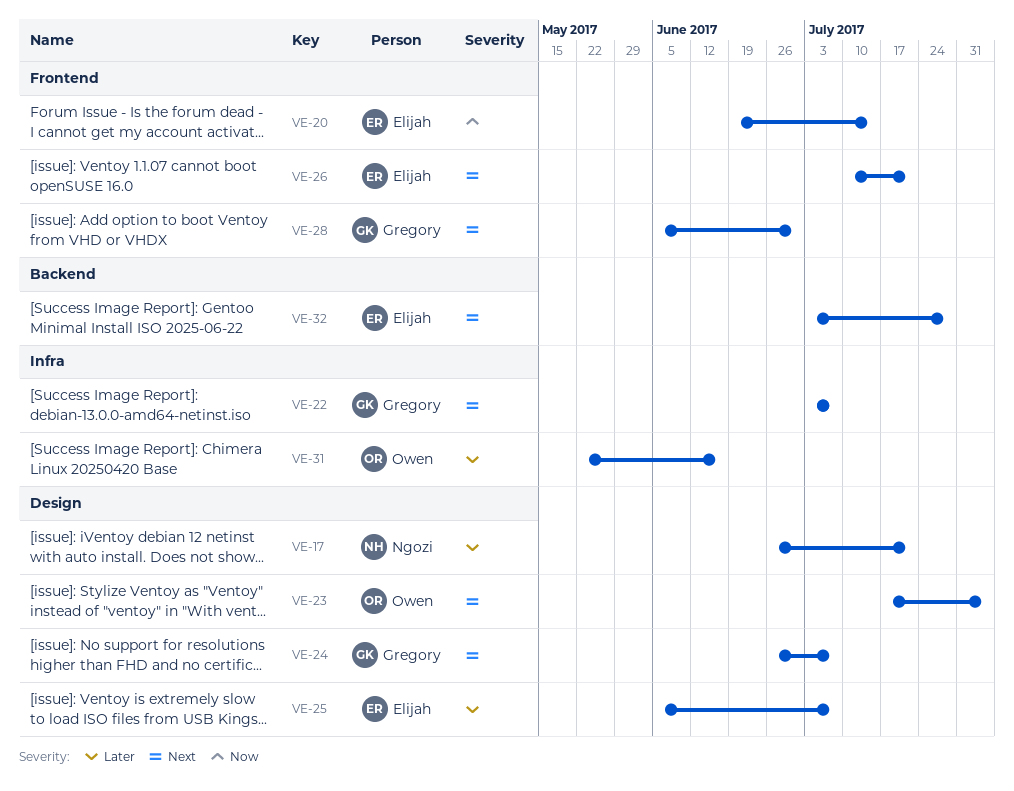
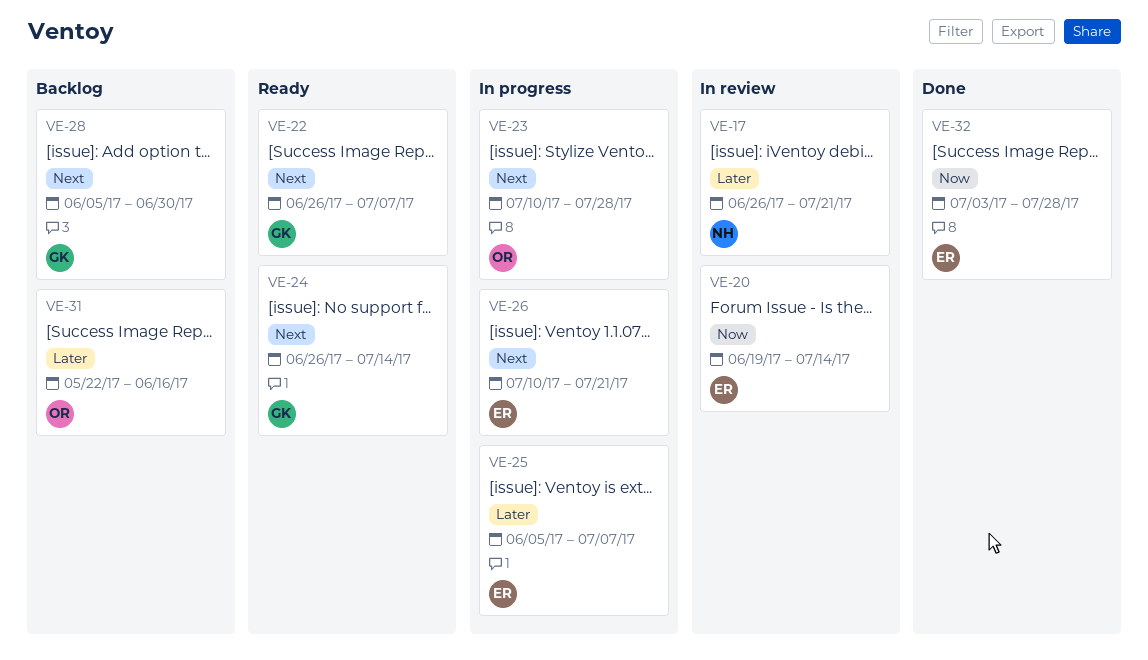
VE-22, start: Jul 3 -> Jun 26
VE-23, start: Jul 17 -> Jul 10
VE-23, due: Aug 4 -> Jul 28
VE-24, due: Jul 7 -> Jul 14
VE-32, priority: Next -> Now

